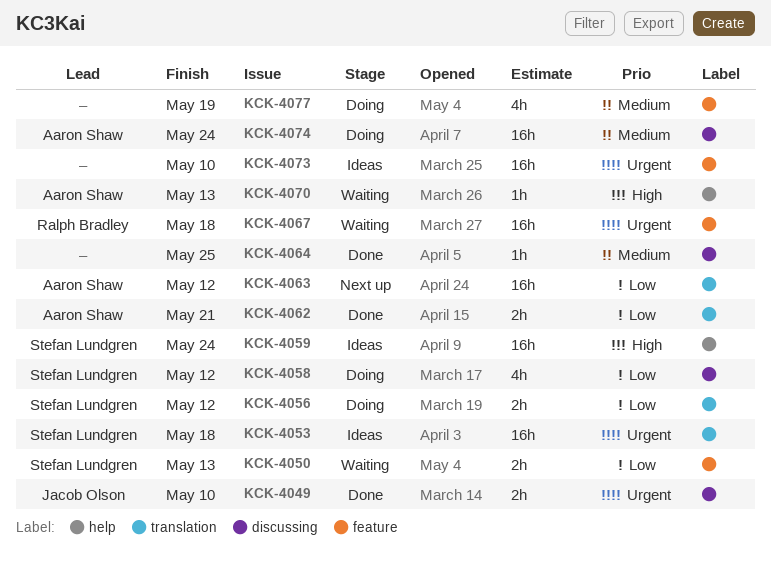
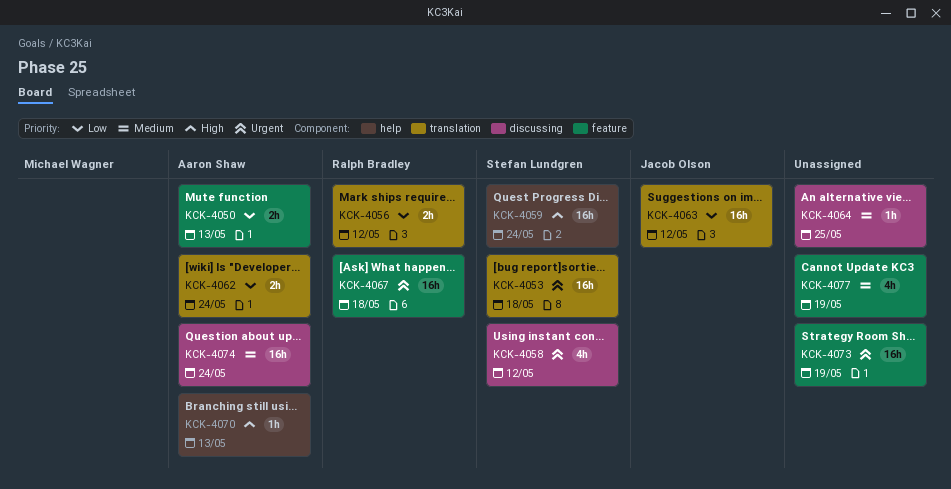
KCK-4049: present -> none
KCK-4050, owner: Stefan Lundgren -> Aaron Shaw
KCK-4056, owner: Stefan Lundgren -> Ralph Bradley
KCK-4058, priority: Low -> Urgent
KCK-4062, due: May 21 -> May 24
KCK-4063, owner: Aaron Shaw -> Jacob Olson
KCK-4073, due: May 10 -> May 19

